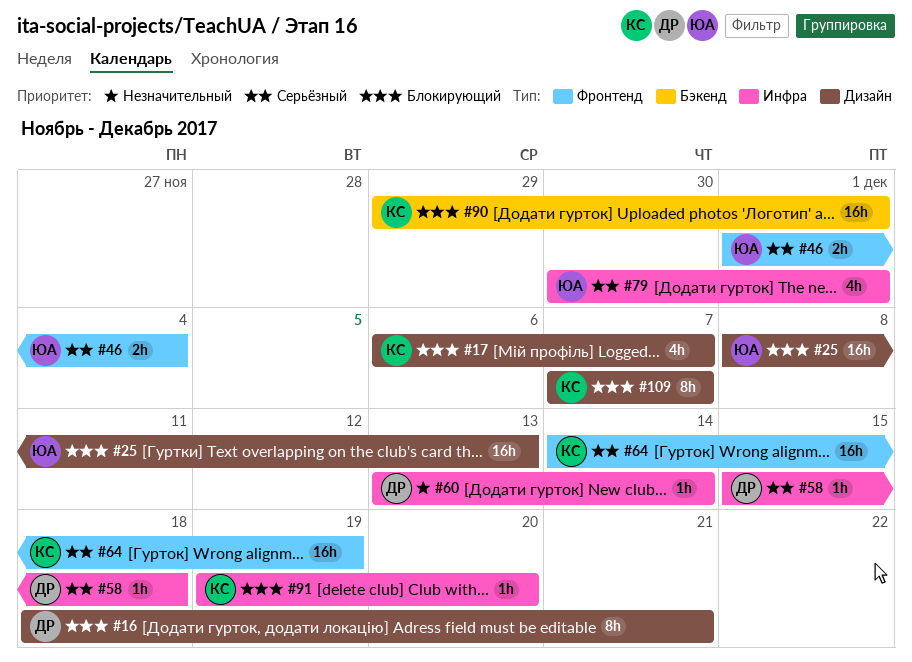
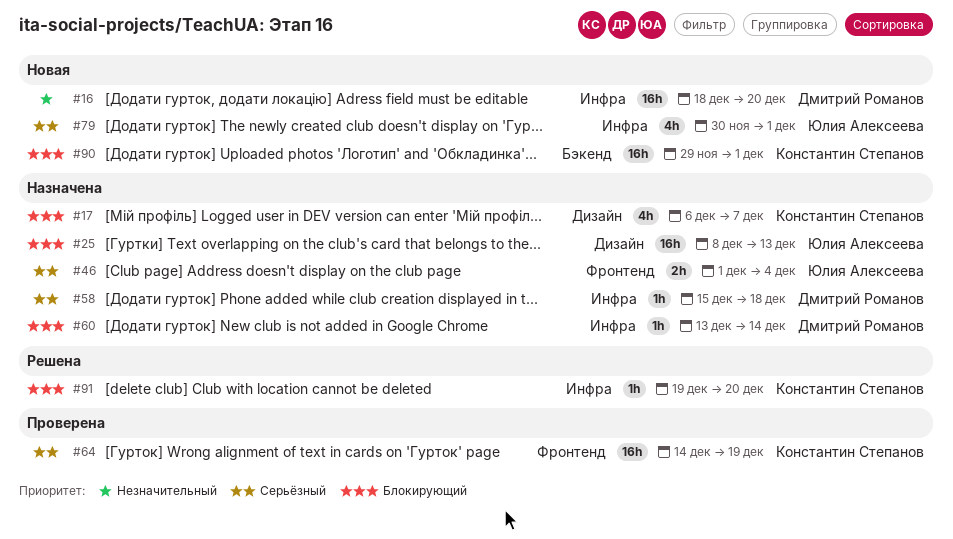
#16, priority: Блокирующий -> Незначительный
#16, label: Дизайн -> Инфра
#16, estimate: 8h -> 16h
#16, due: Dec 21 -> Dec 20
#60, priority: Незначительный -> Блокирующий
#109: present -> none

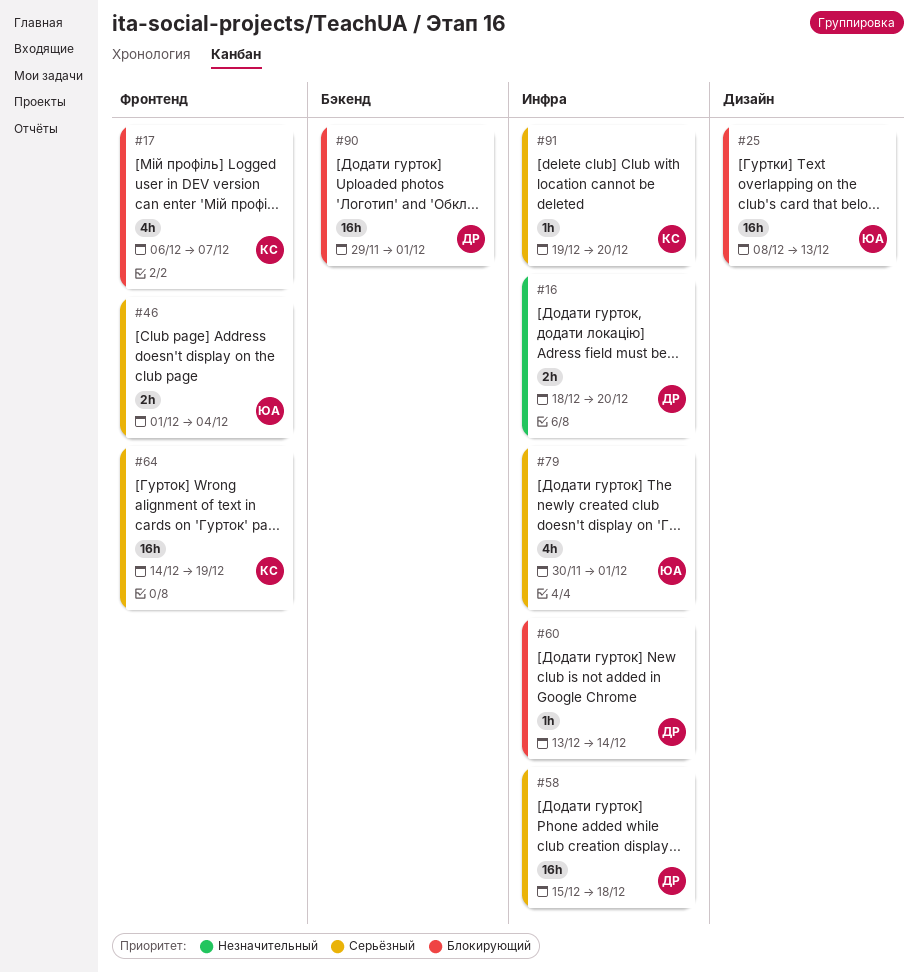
#16, estimate: 16h -> 2h
#17, label: Дизайн -> Фронтенд
#58, estimate: 1h -> 16h
#90, owner: Константин Степанов -> Дмитрий Романов
#91, priority: Блокирующий -> Серьёзный

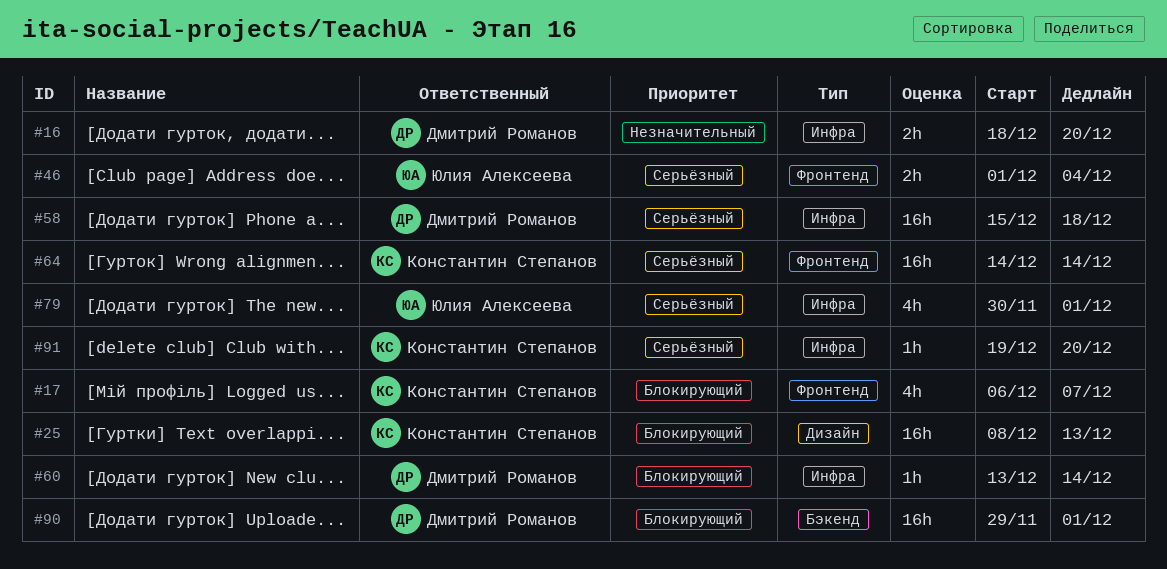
#25, owner: Юлия Алексеева -> Константин Степанов
#64, due: Dec 19 -> Dec 14

